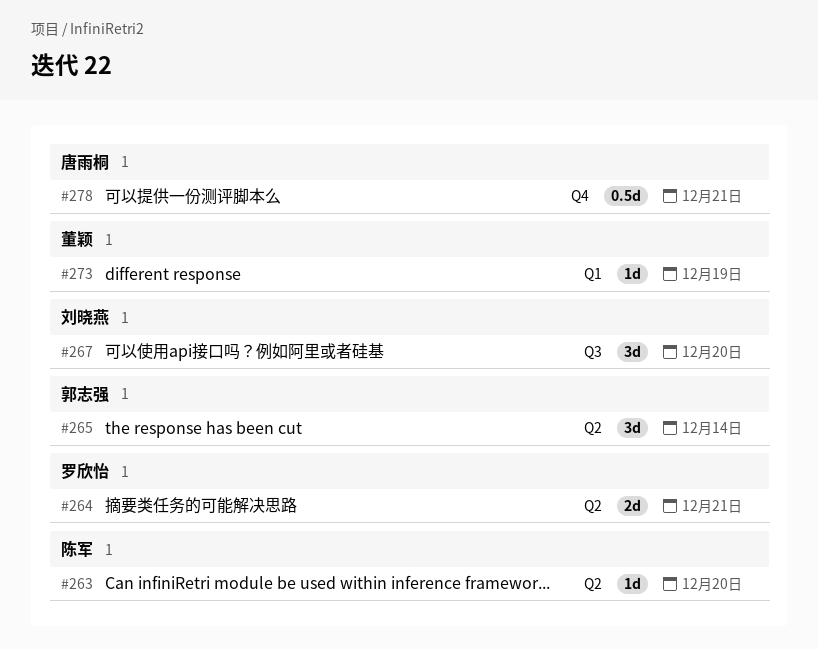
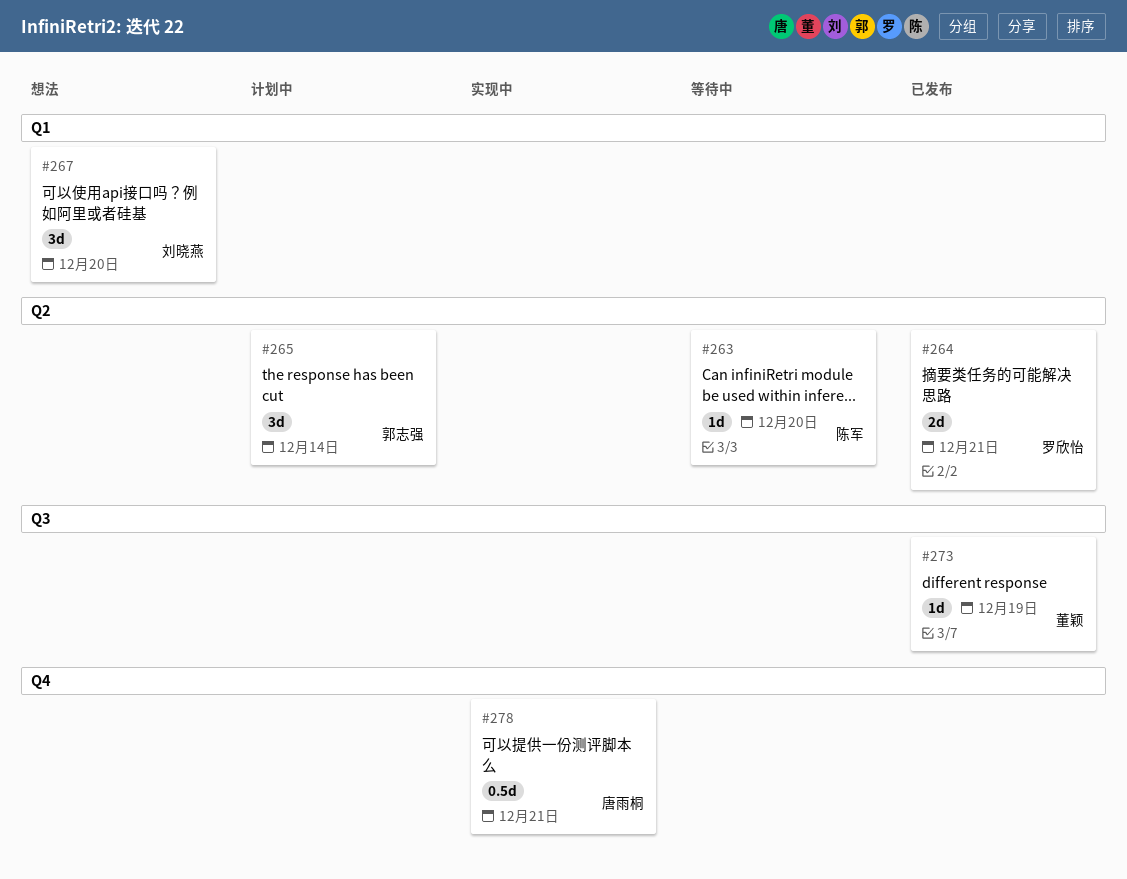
#267, label: Q3 -> Q1
#273, label: Q1 -> Q3

